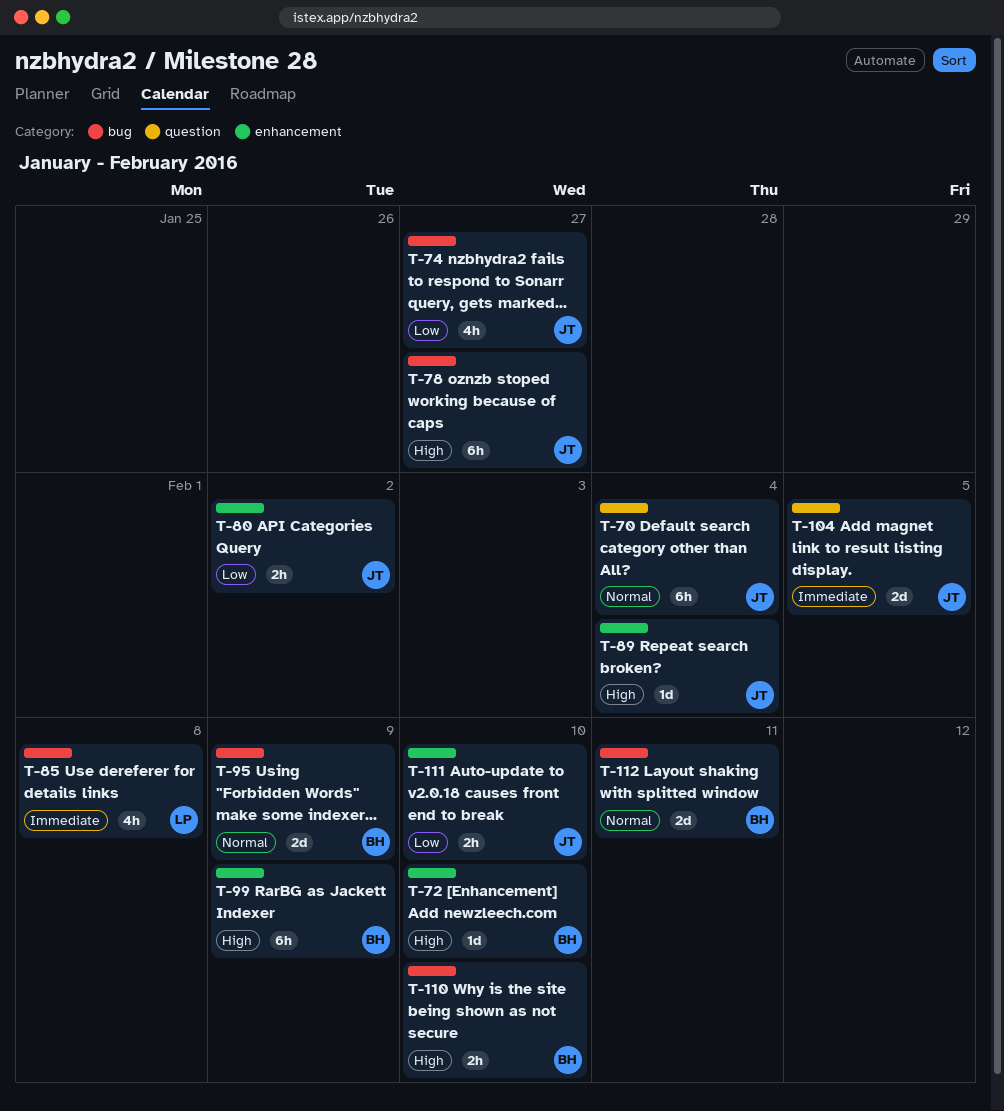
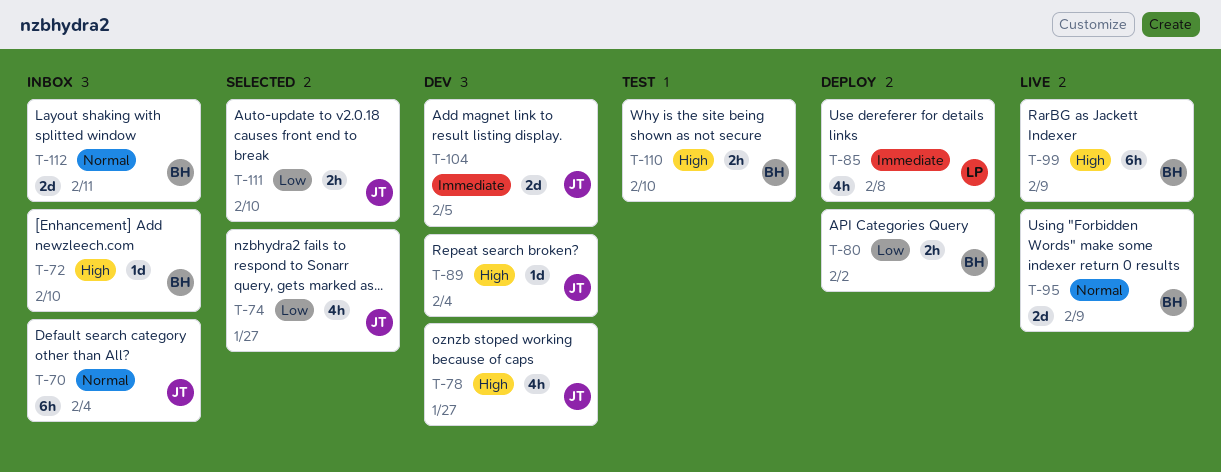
T-78, estimate: 6h -> 4h
T-80, owner: JT -> BH

